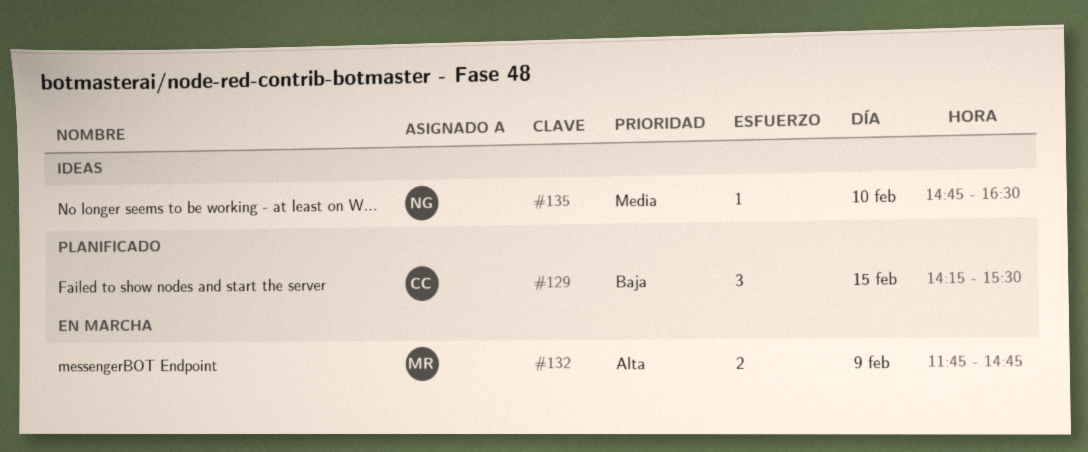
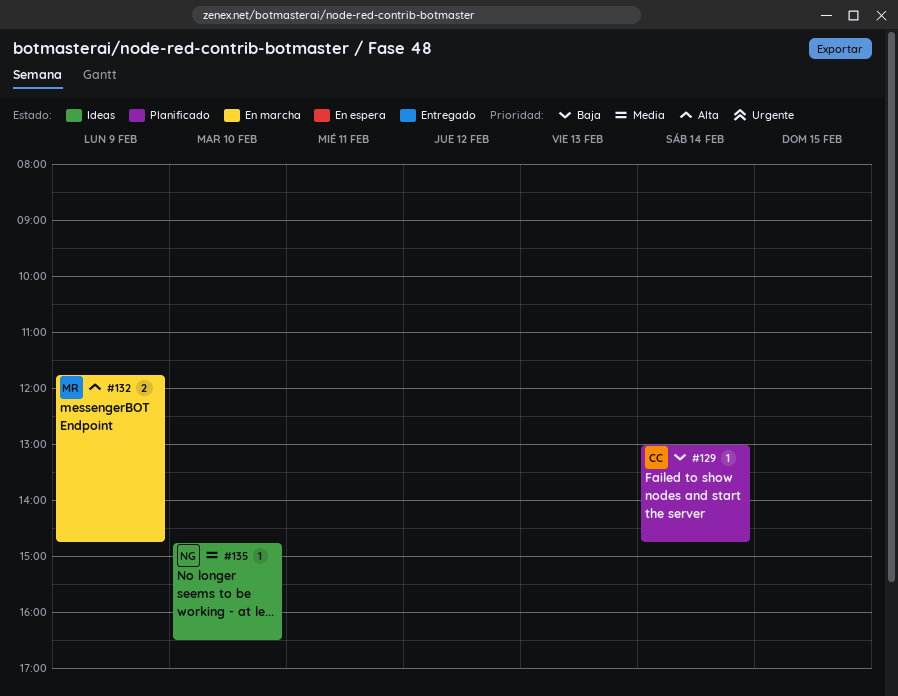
#129, estimate: 3 -> 1
#129, day: Feb 15 -> Feb 14
#129, begins: 14:15 -> 13:00
#129, ends: 15:30 -> 14:45

